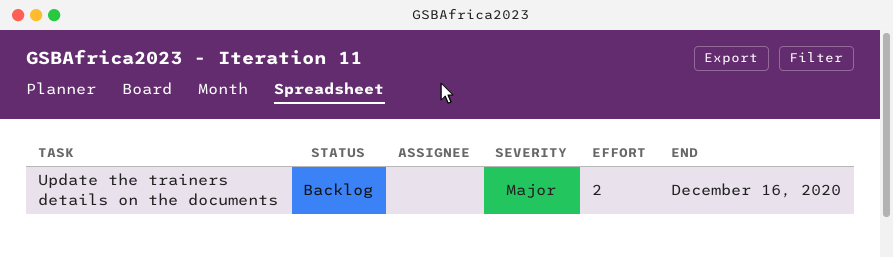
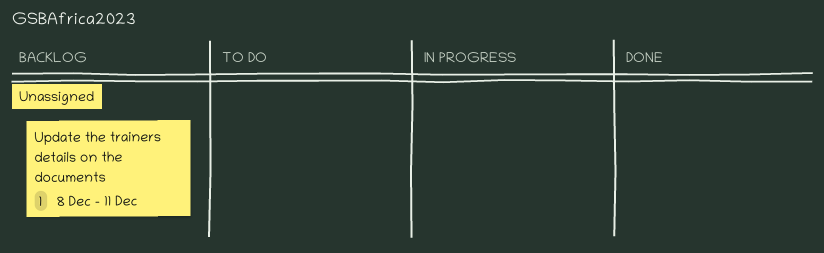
Update the trainers details on the documents, estimate: 2 -> 1
Update the trainers details on the documents, due: Dec 16 -> Dec 11

